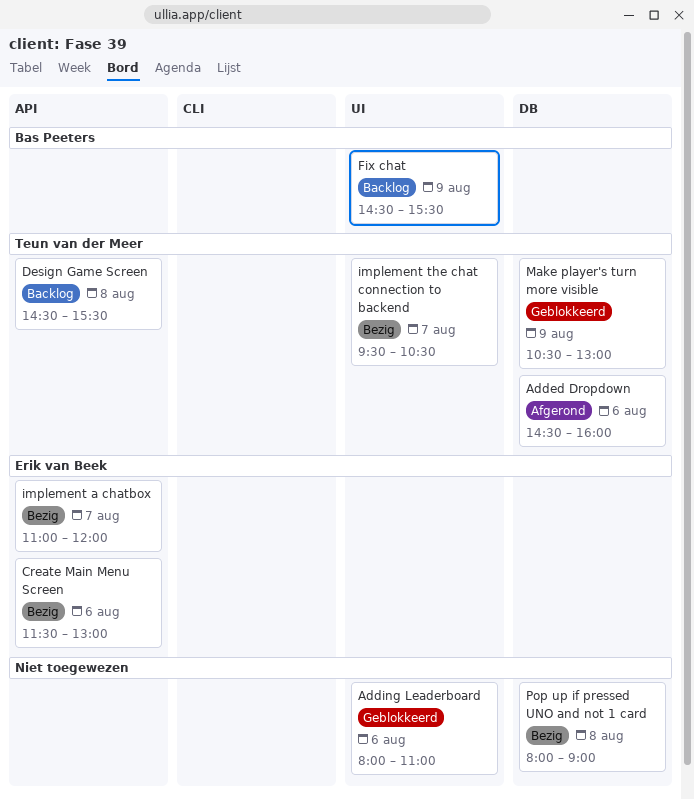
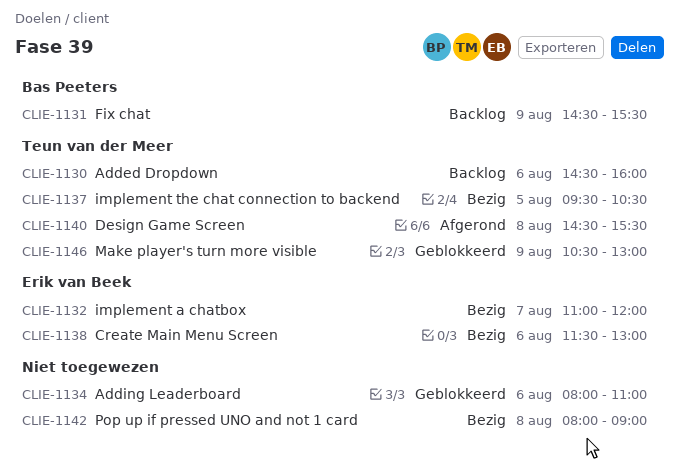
Added Dropdown, status: Afgerond -> Backlog
Design Game Screen, status: Backlog -> Afgerond
implement the chat connection to backend, day: Aug 7 -> Aug 5

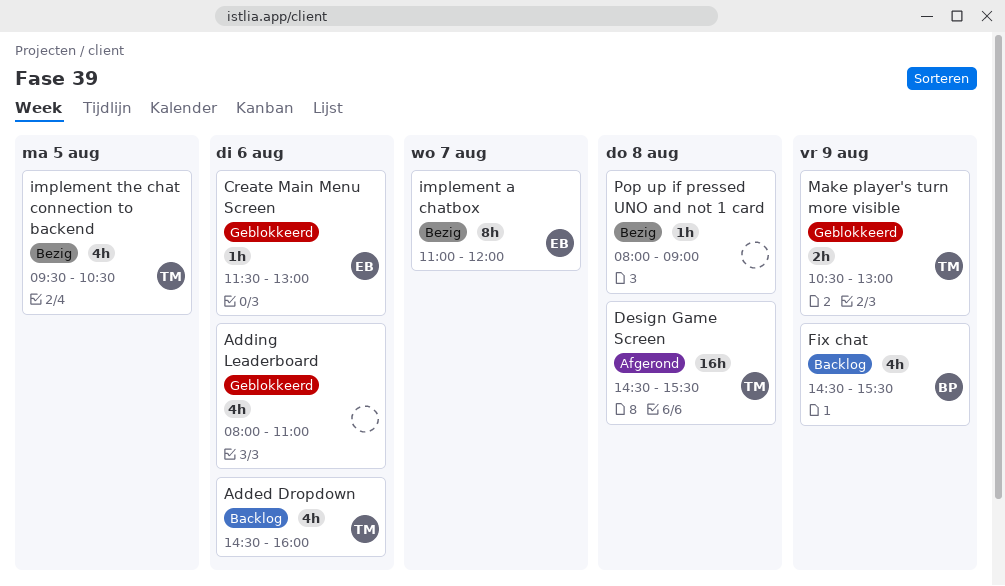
Create Main Menu Screen, status: Bezig -> Geblokkeerd

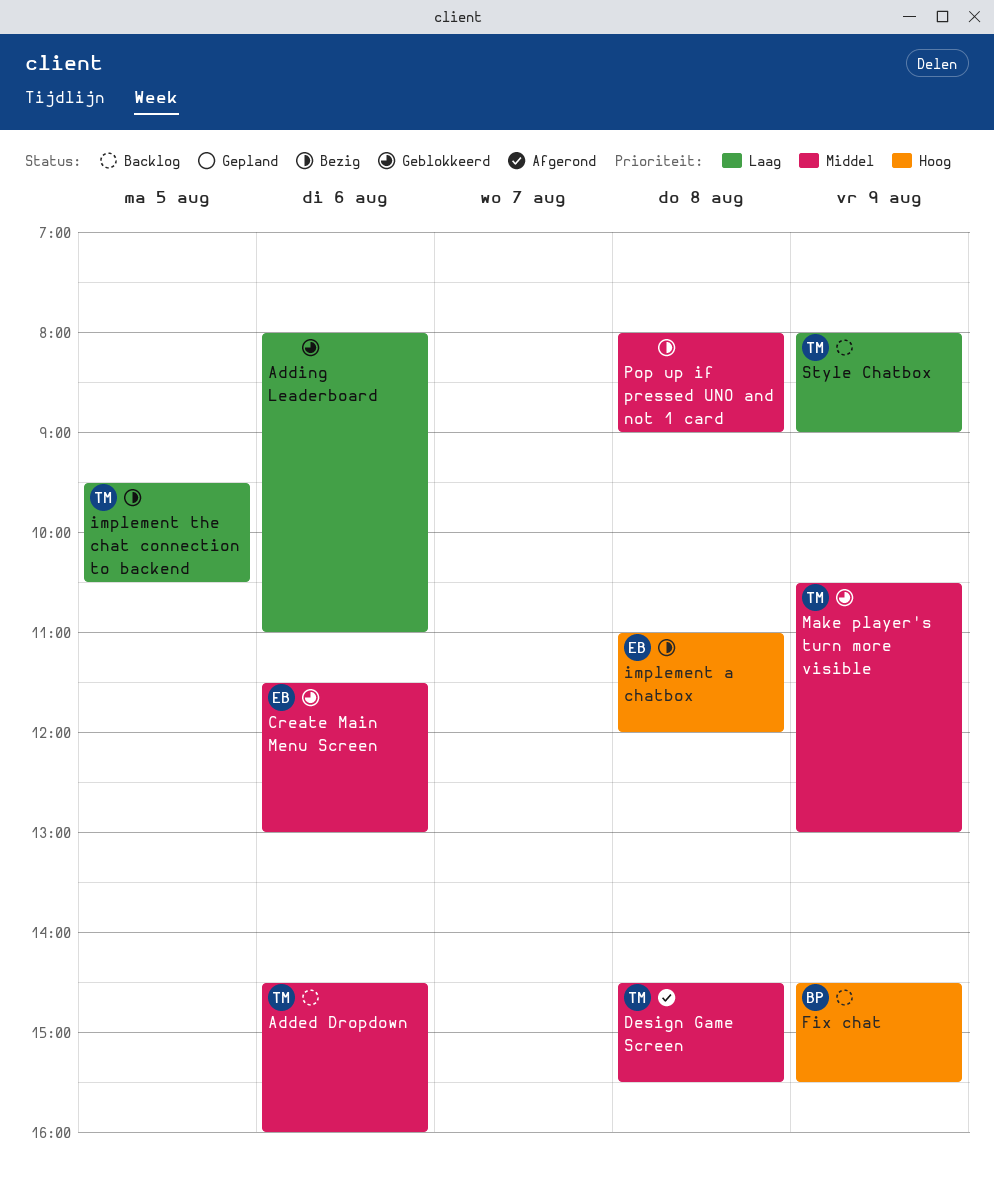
implement a chatbox, day: Aug 7 -> Aug 8
Style Chatbox: none -> present

